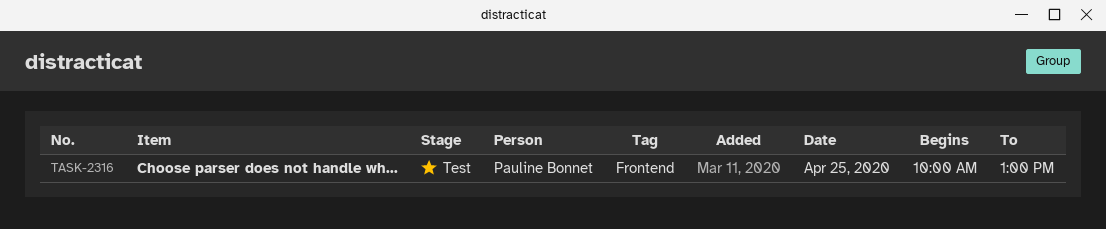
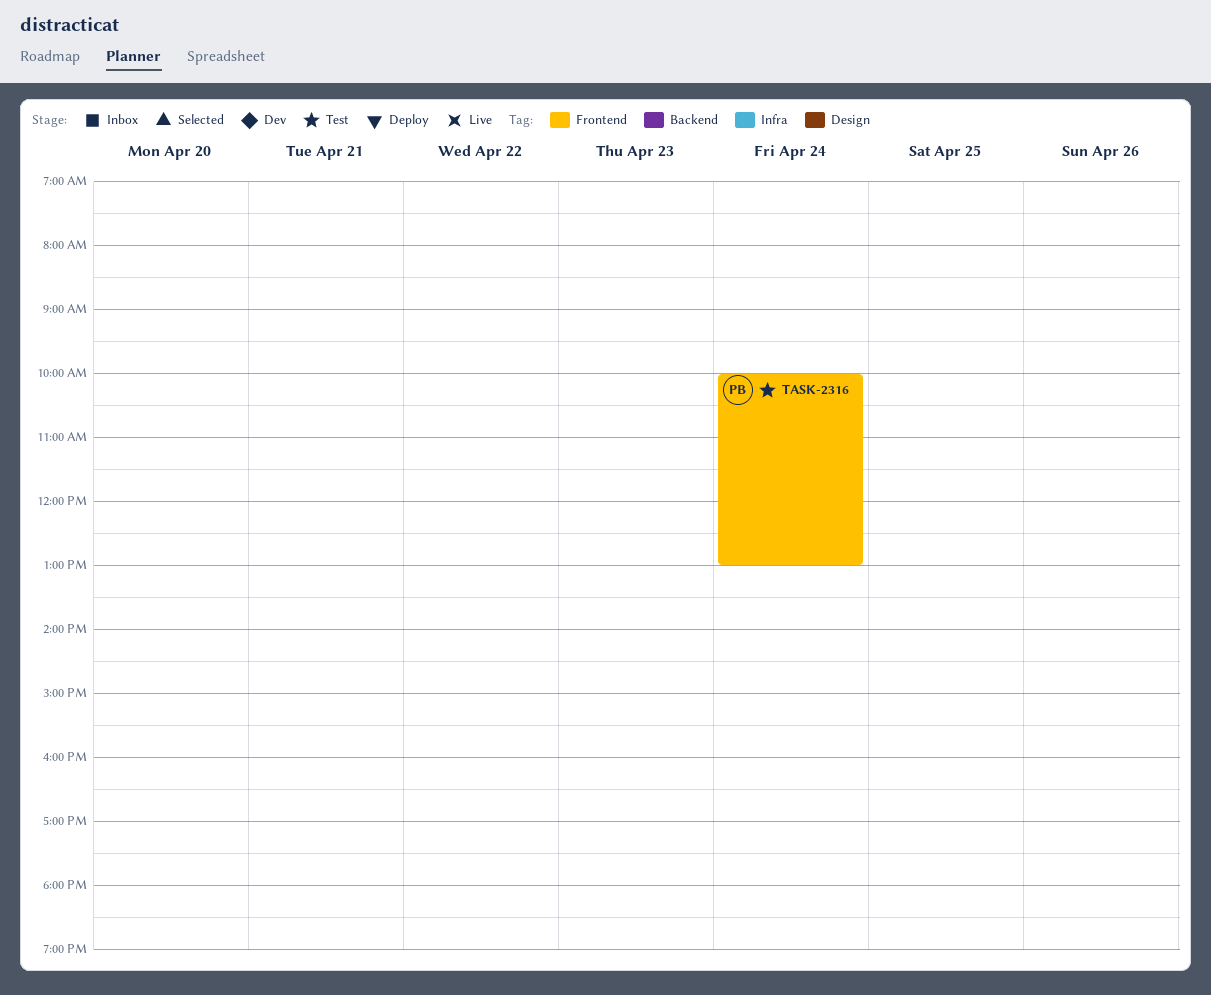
TASK-2316, day: Apr 25 -> Apr 24

